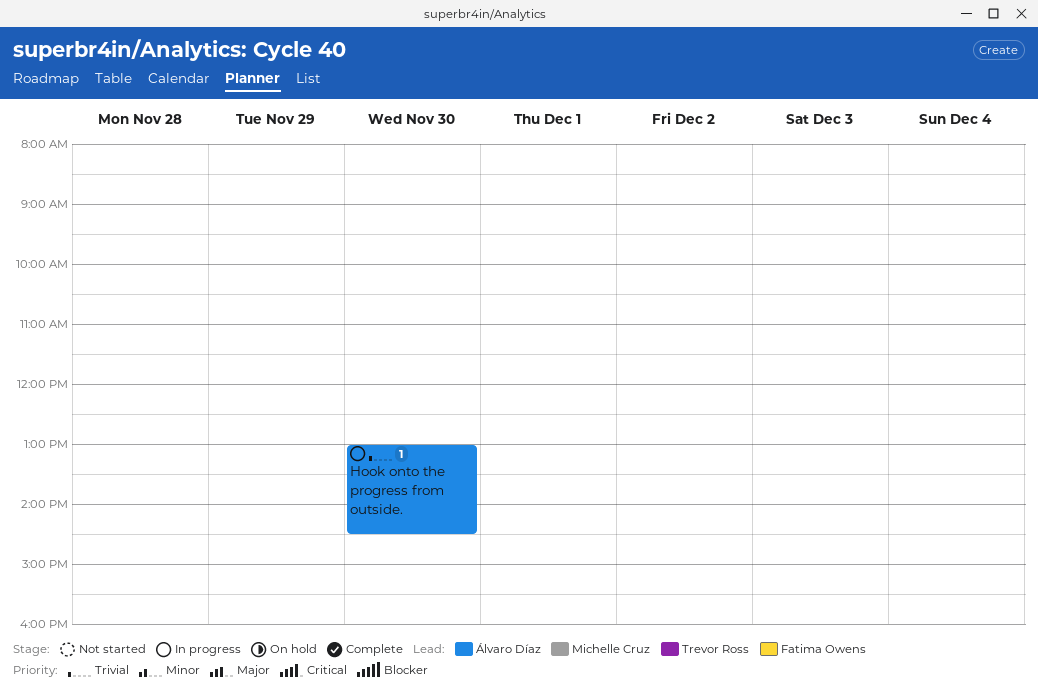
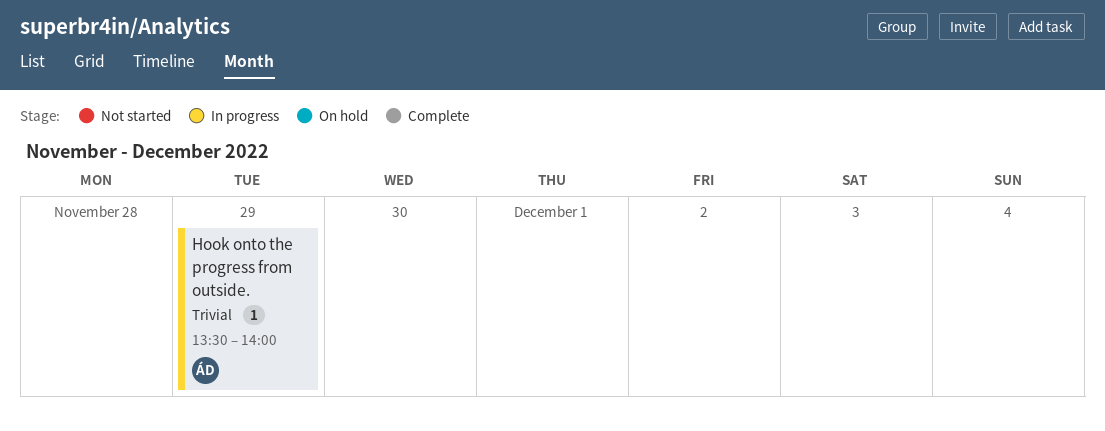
Hook onto the progress from outside., day: Nov 30 -> Nov 29
Hook onto the progress from outside., begins: 13:00 -> 13:30
Hook onto the progress from outside., ends: 14:30 -> 14:00

